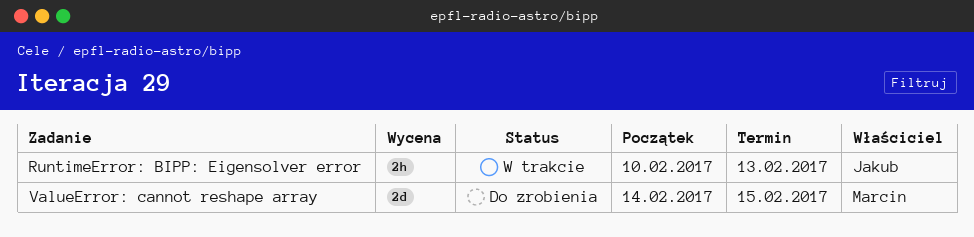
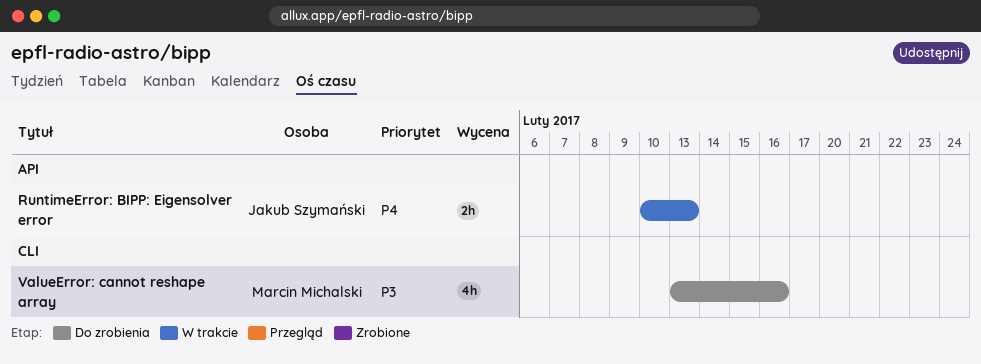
ValueError: cannot reshape array, estimate: 2d -> 4h
ValueError: cannot reshape array, start: Feb 14 -> Feb 13
ValueError: cannot reshape array, due: Feb 15 -> Feb 16

